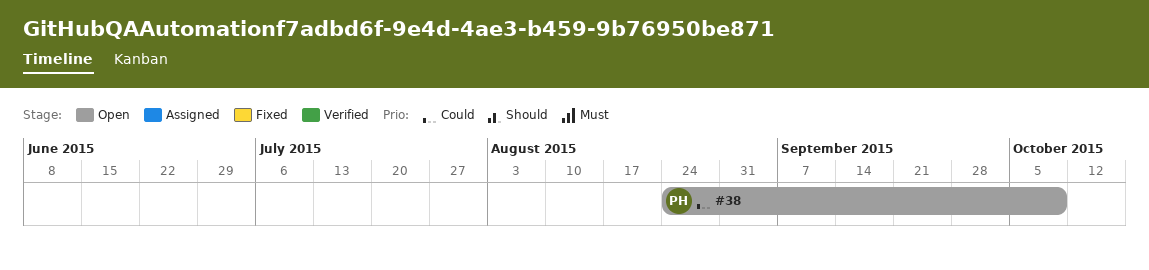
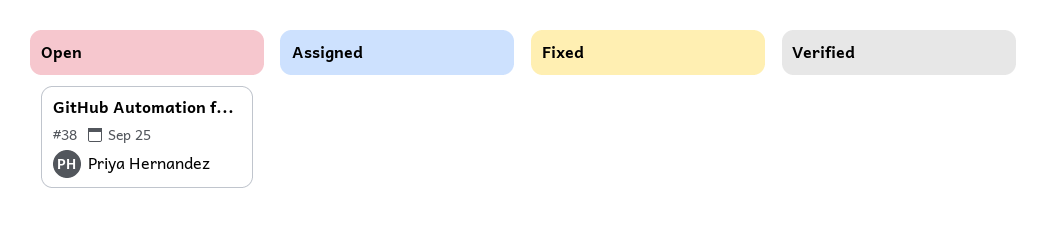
#38, due: Oct 9 -> Sep 25

